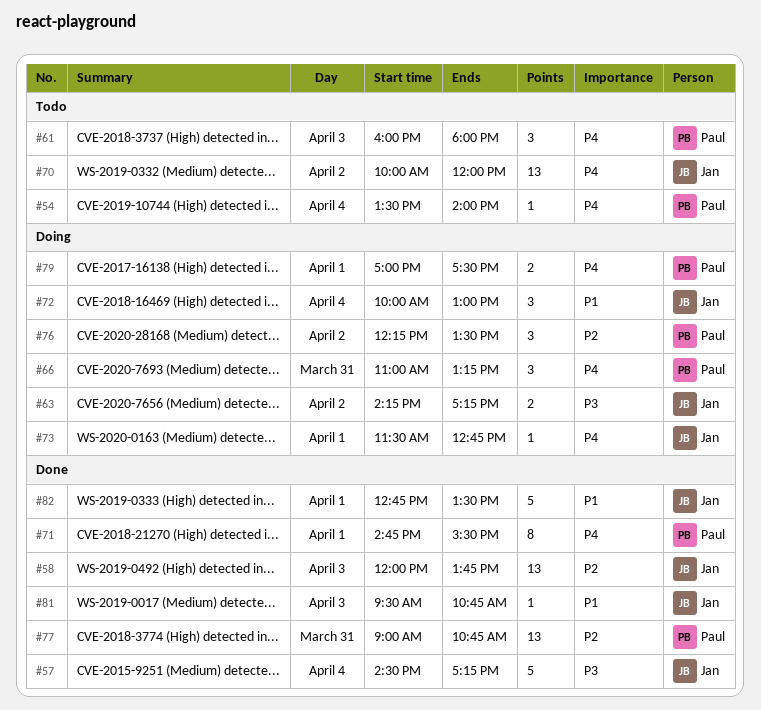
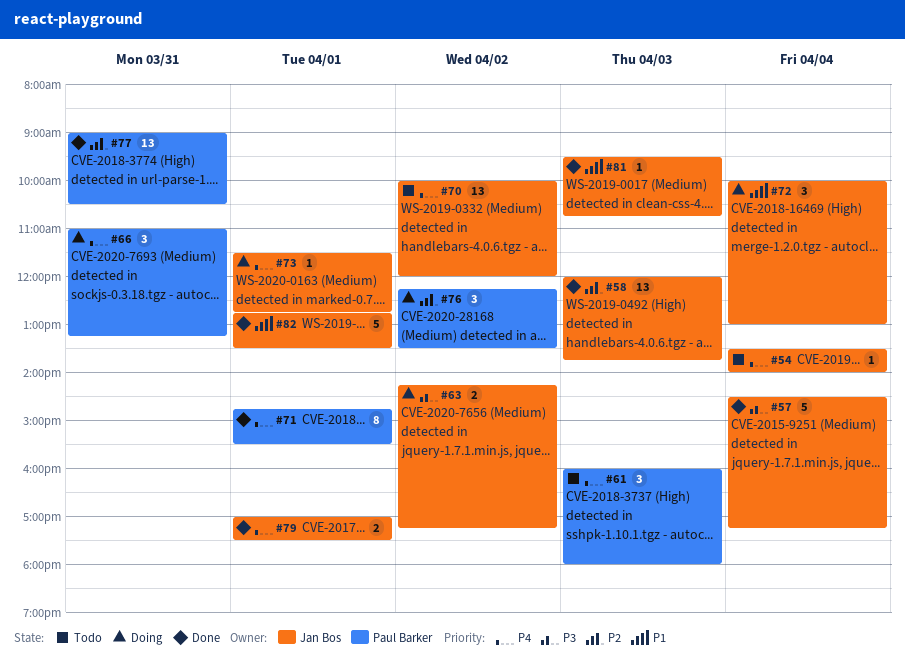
#54, owner: Paul Barker -> Jan Bos
#77, ends: 10:45 -> 10:30
#79, status: Doing -> Done
#79, owner: Paul Barker -> Jan Bos

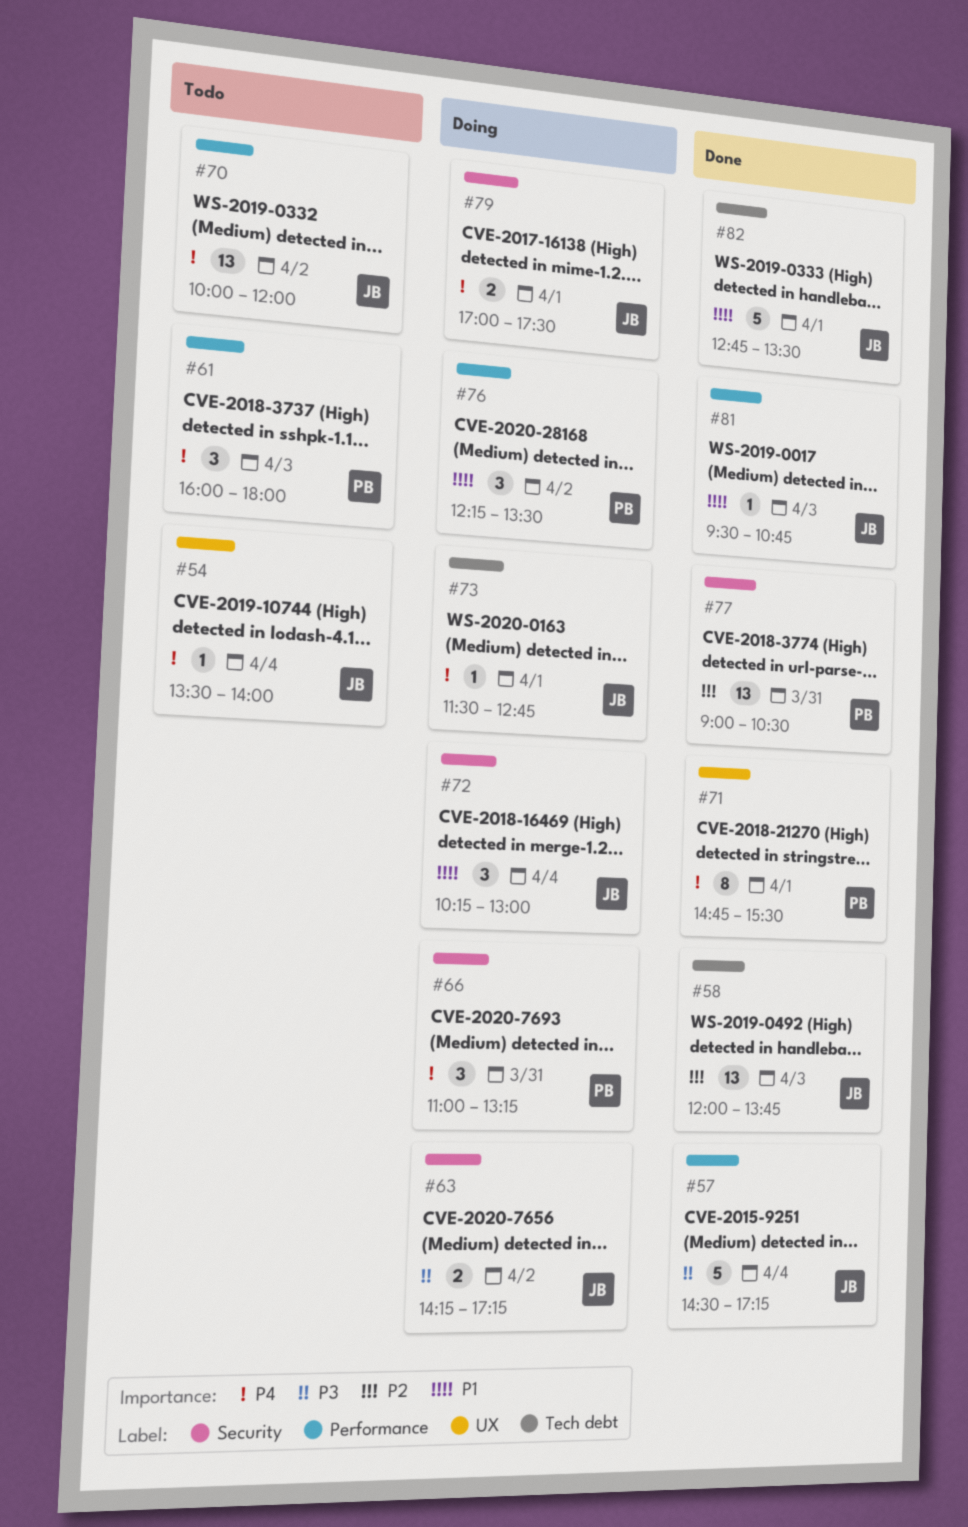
#72, begins: 10:00 -> 10:15
#76, priority: P2 -> P1
#79, status: Done -> Doing

